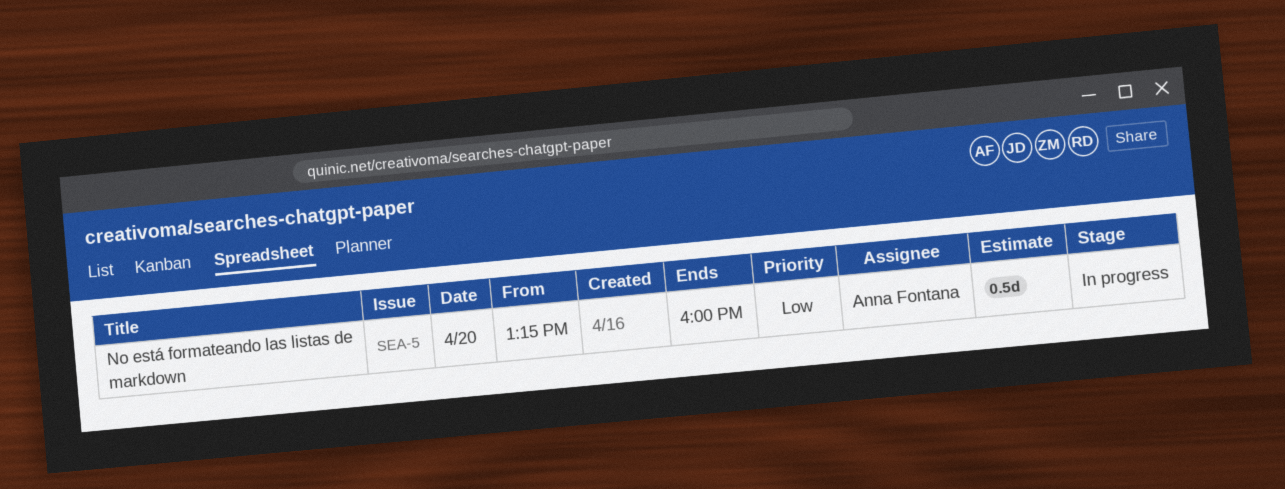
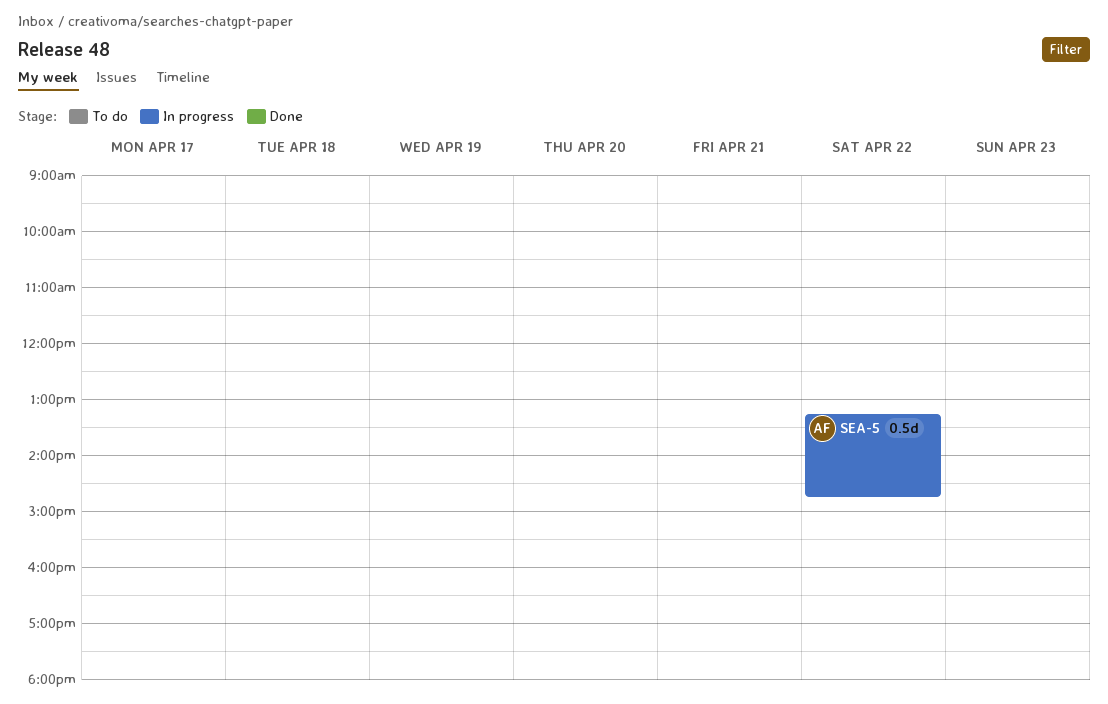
SEA-5, day: Apr 20 -> Apr 22
SEA-5, ends: 16:00 -> 14:45

